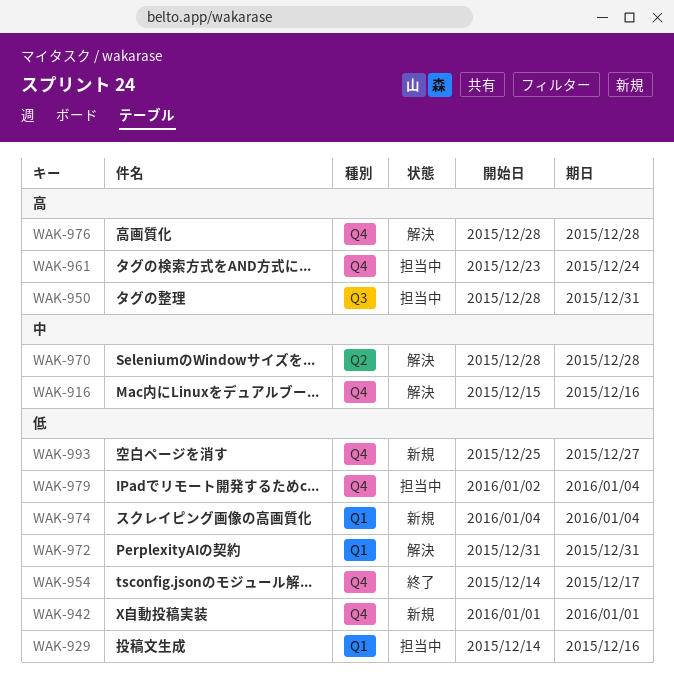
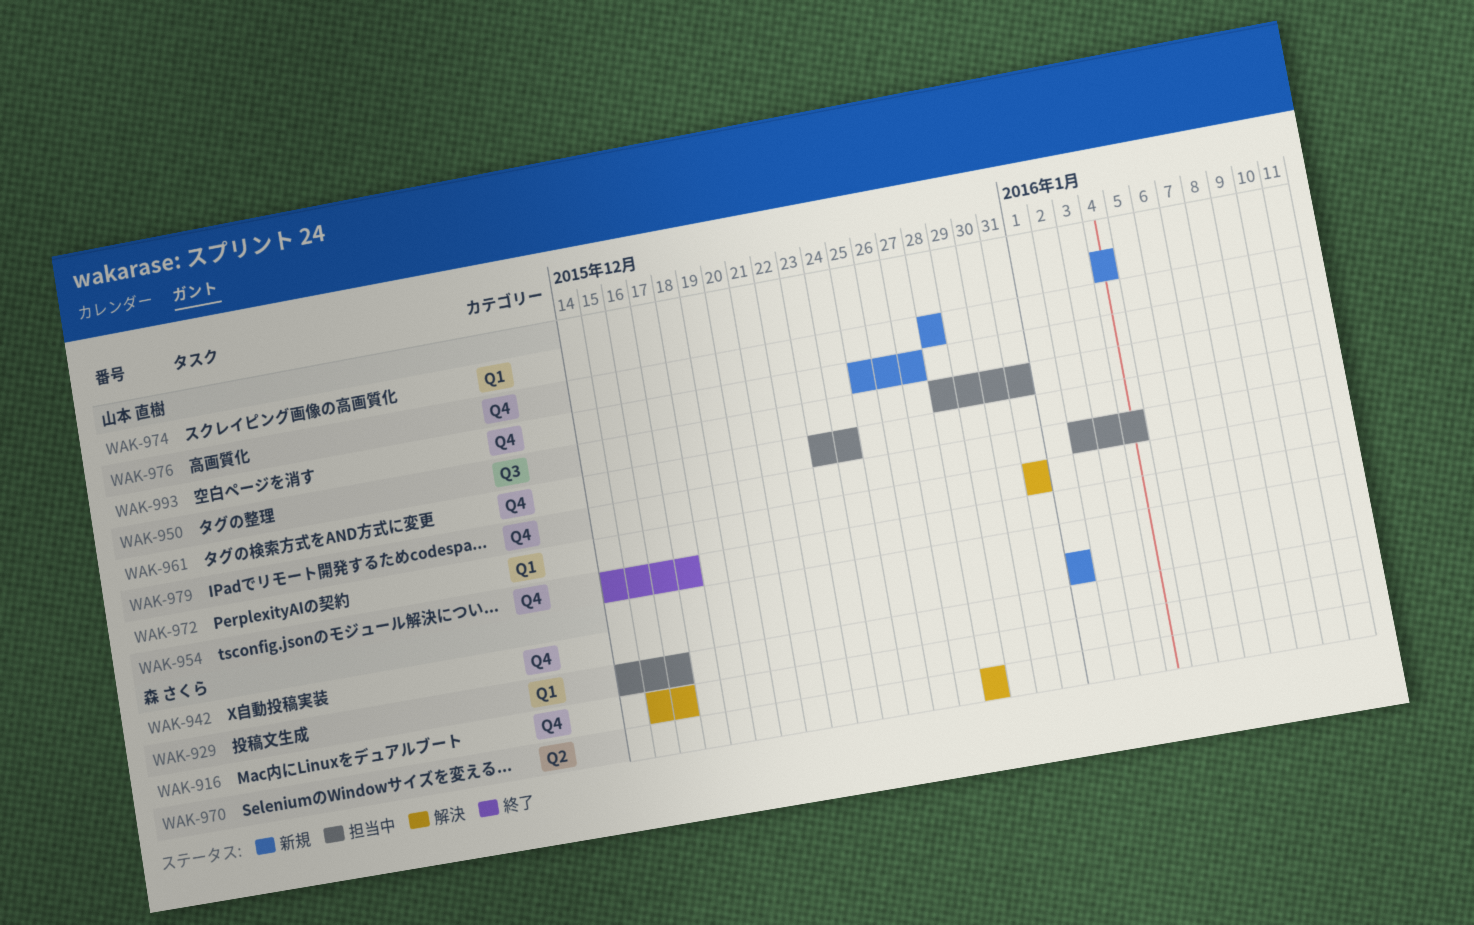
WAK-976, status: 解決 -> 新規

